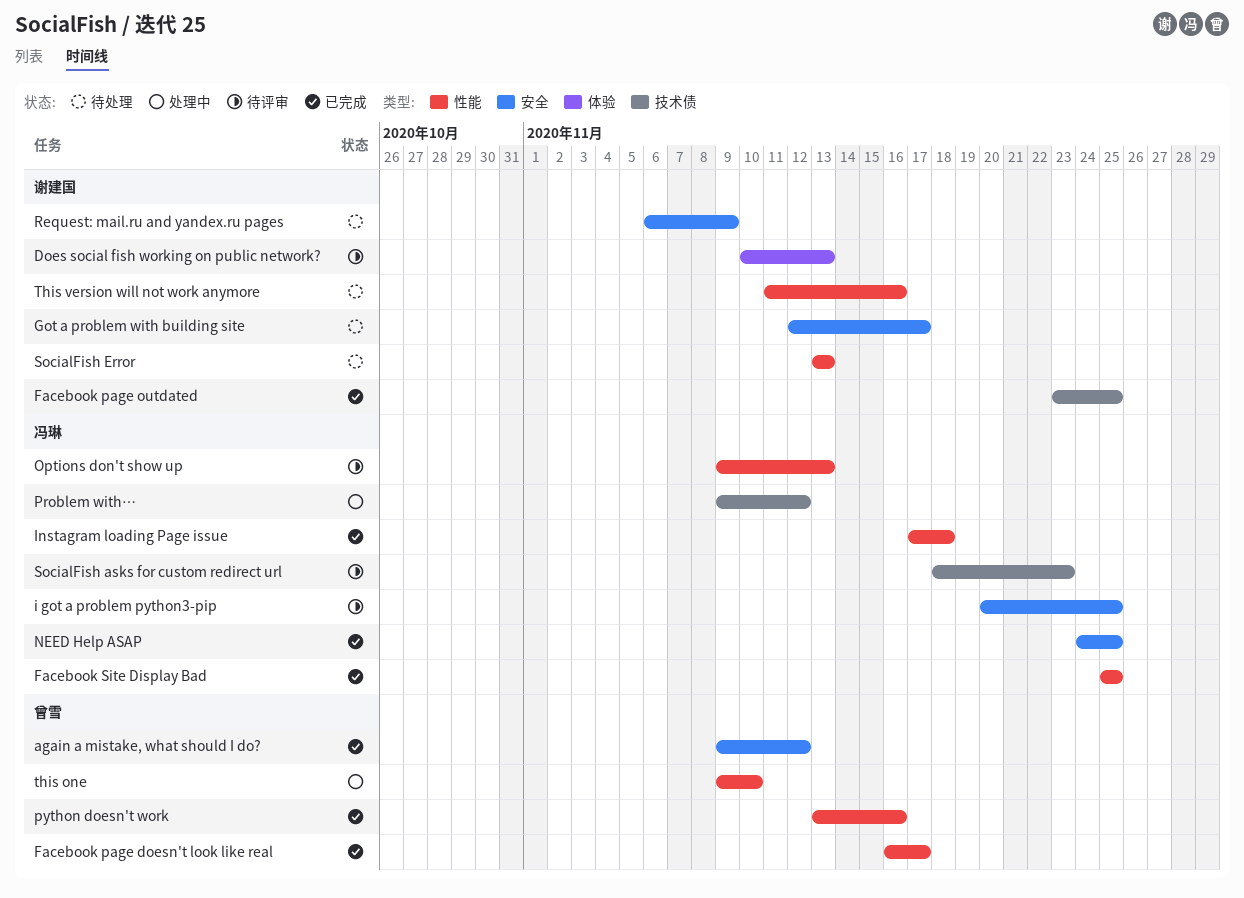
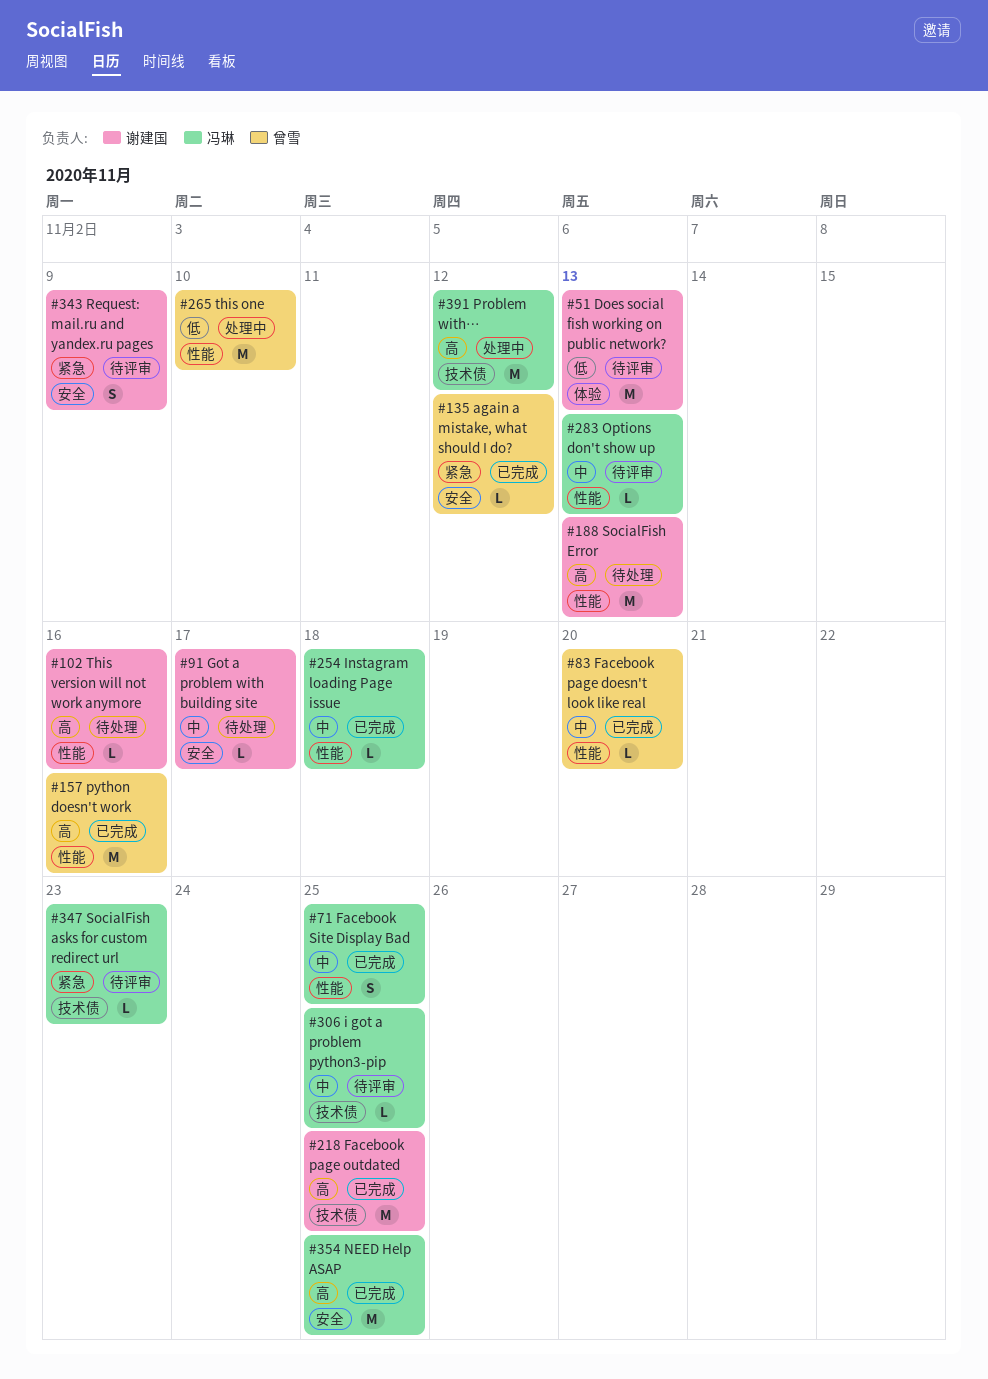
Facebook page doesn't look like real, due: Nov 17 -> Nov 20
i got a problem python3-pip, label: 安全 -> 技术债
Request: mail.ru and yandex.ru pages, status: 待处理 -> 待评审

